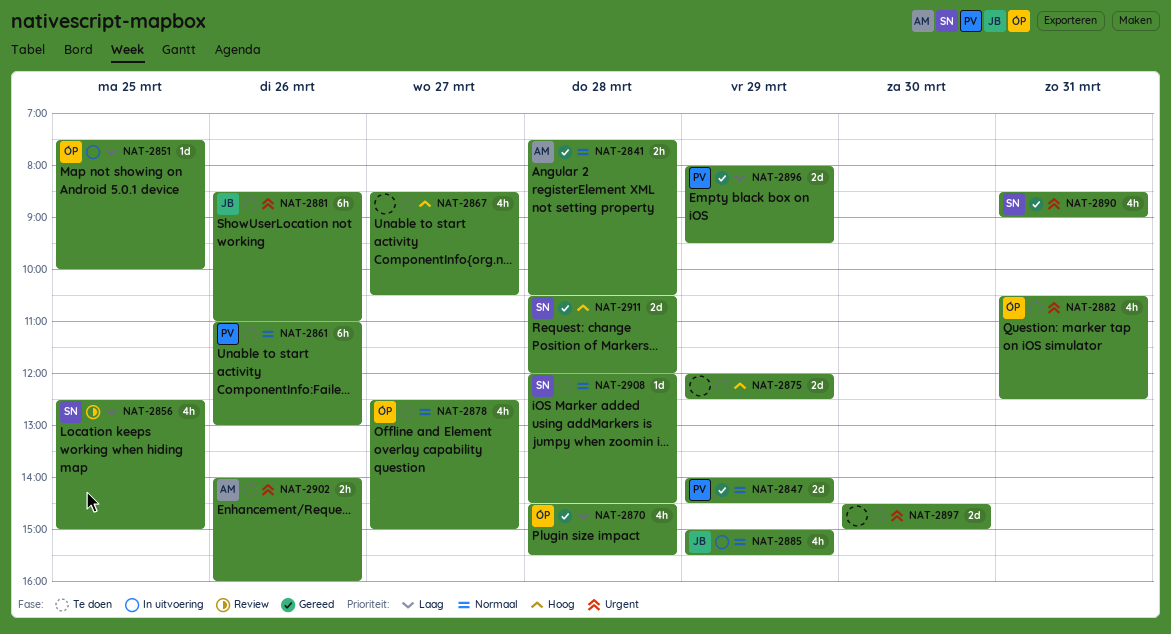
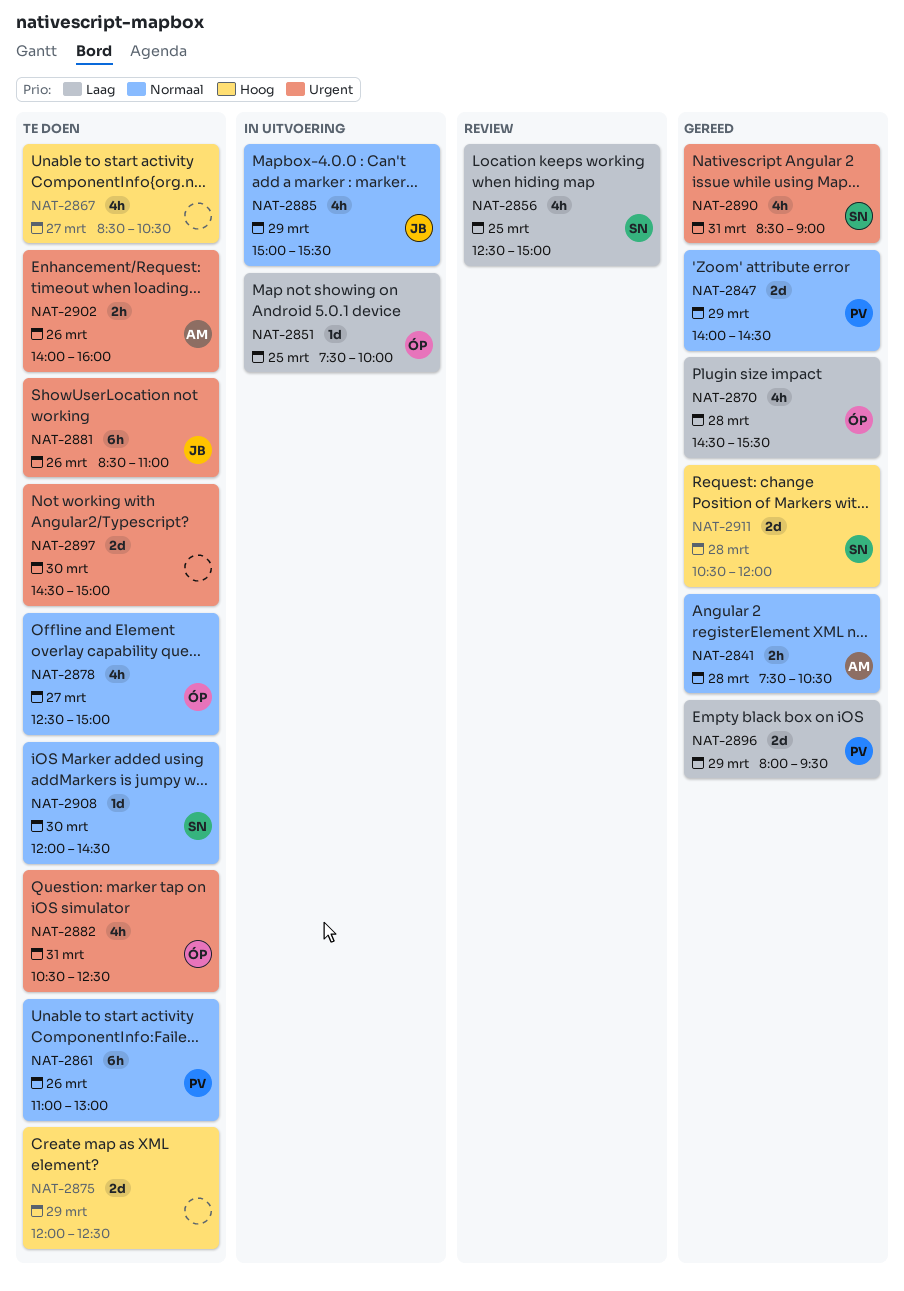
NAT-2908, day: Mar 28 -> Mar 30

